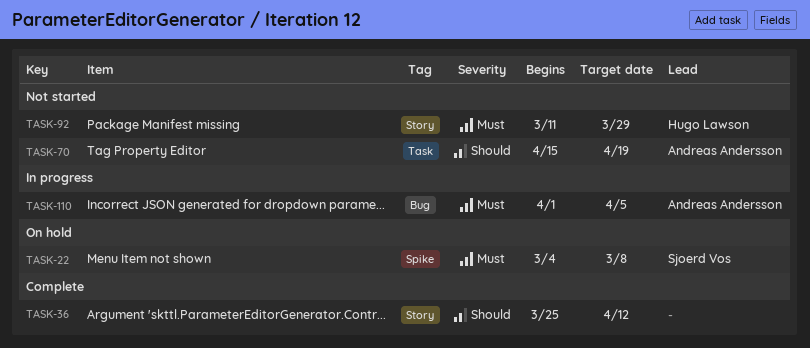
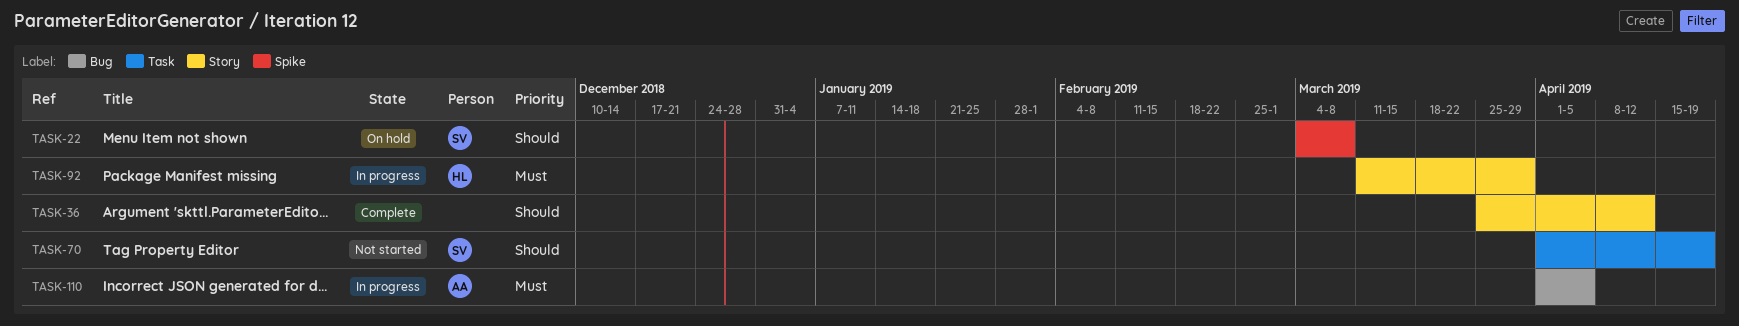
TASK-22, priority: Must -> Should
TASK-70, owner: Andreas Andersson -> Sjoerd Vos
TASK-70, start: Apr 15 -> Apr 1
TASK-92, status: Not started -> In progress

